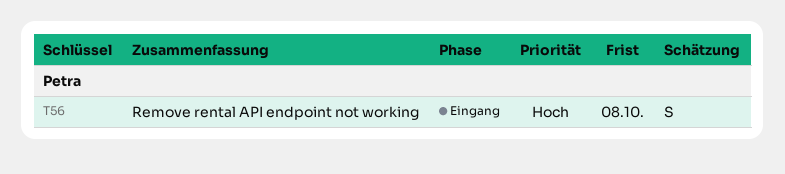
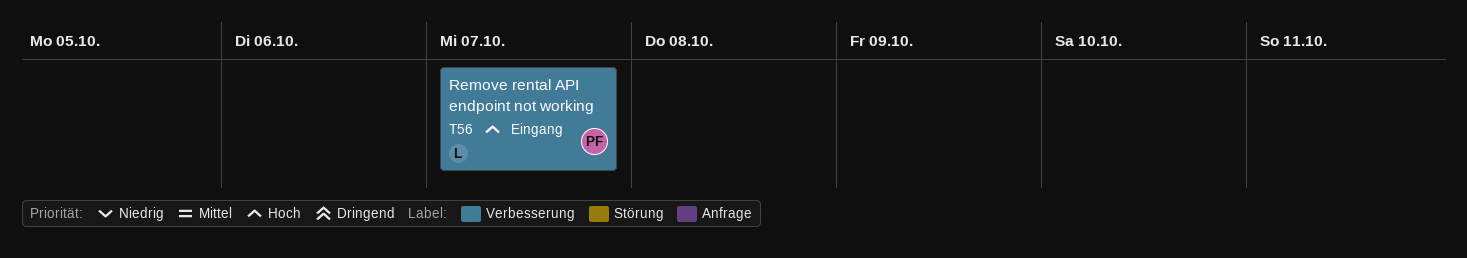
T56, estimate: S -> L
T56, due: Oct 8 -> Oct 7

